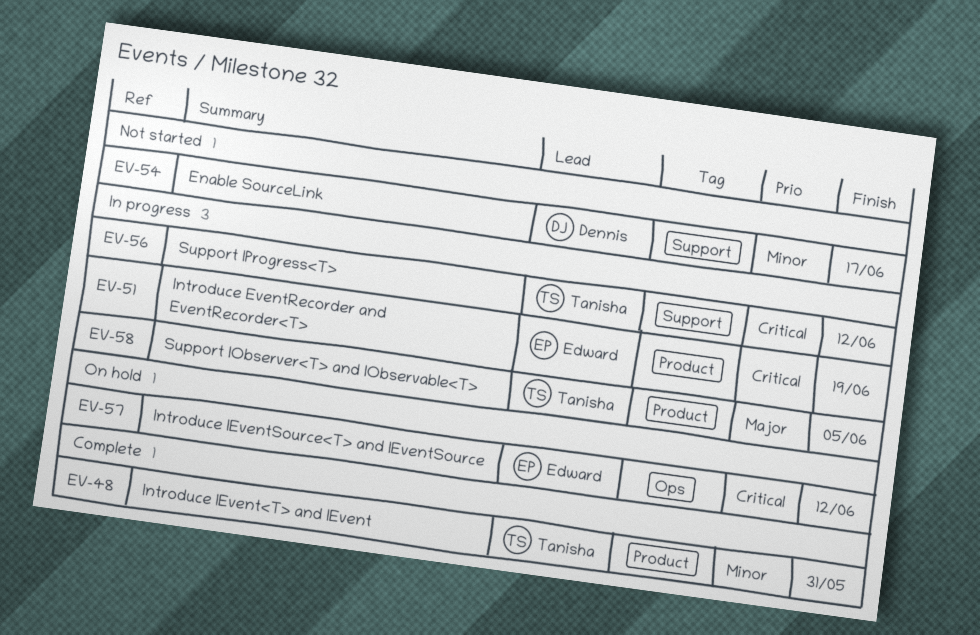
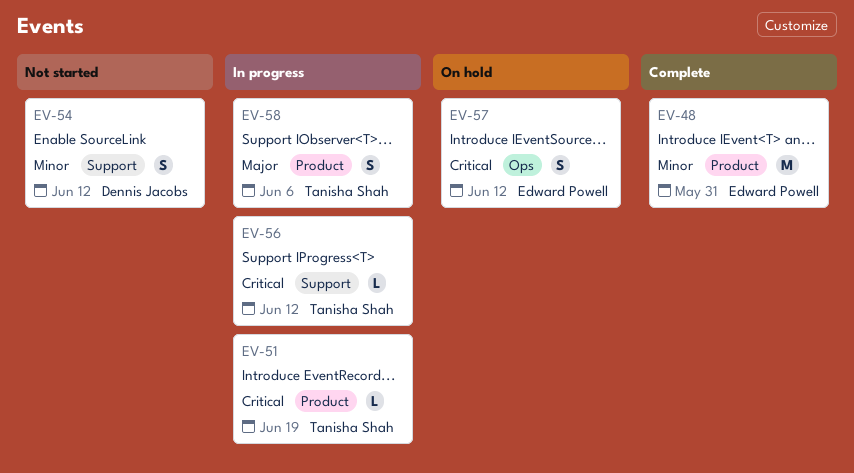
EV-48, owner: Tanisha Shah -> Edward Powell
EV-51, owner: Edward Powell -> Tanisha Shah
EV-54, due: Jun 17 -> Jun 12
EV-58, due: Jun 5 -> Jun 6

